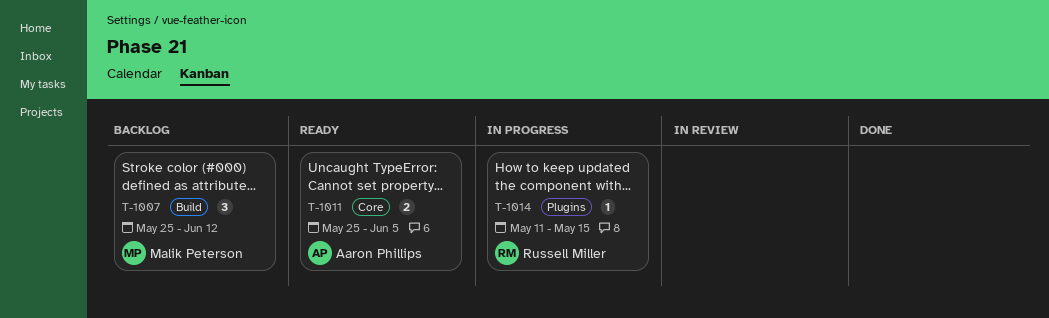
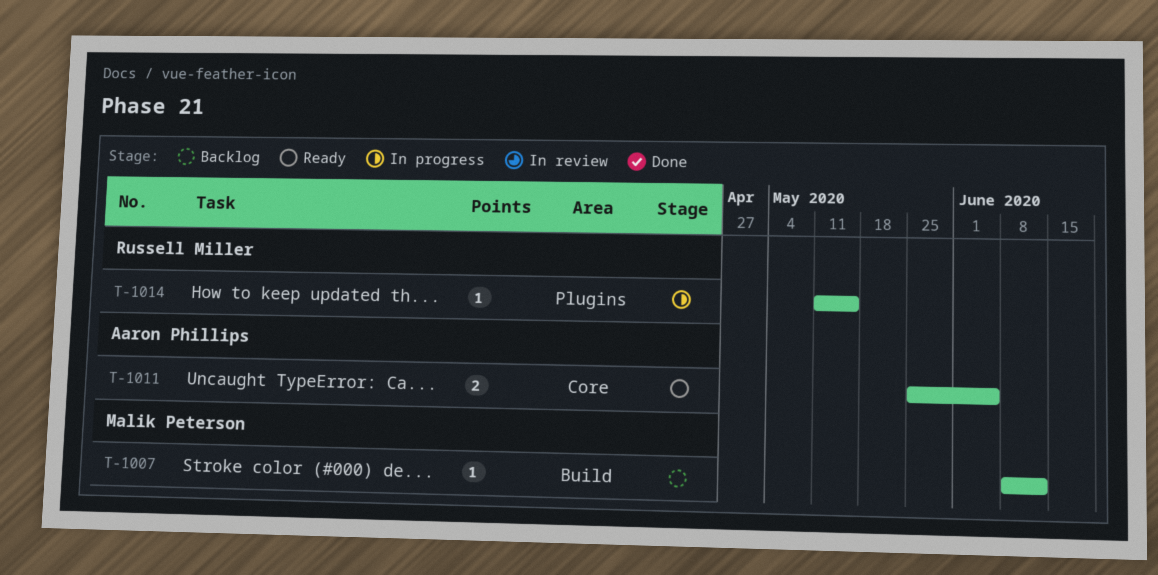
T-1007, estimate: 3 -> 1
T-1007, start: May 25 -> Jun 8

